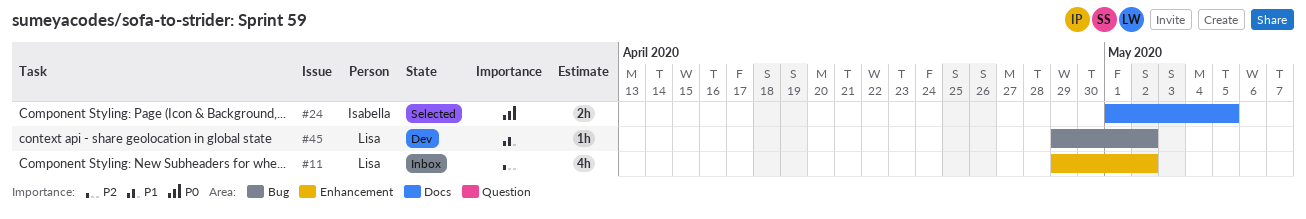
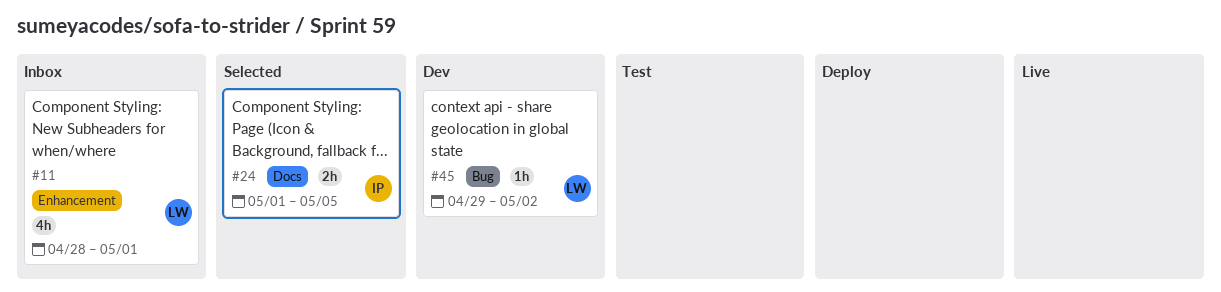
#11, start: Apr 29 -> Apr 28
#11, due: May 2 -> May 1

